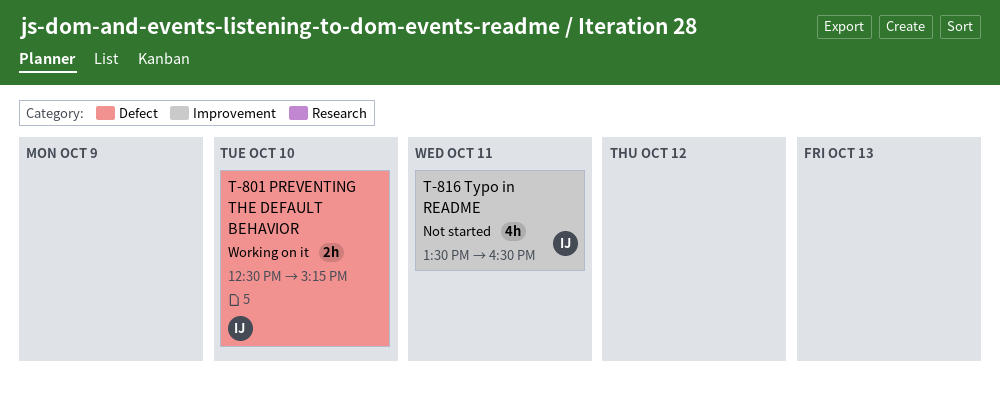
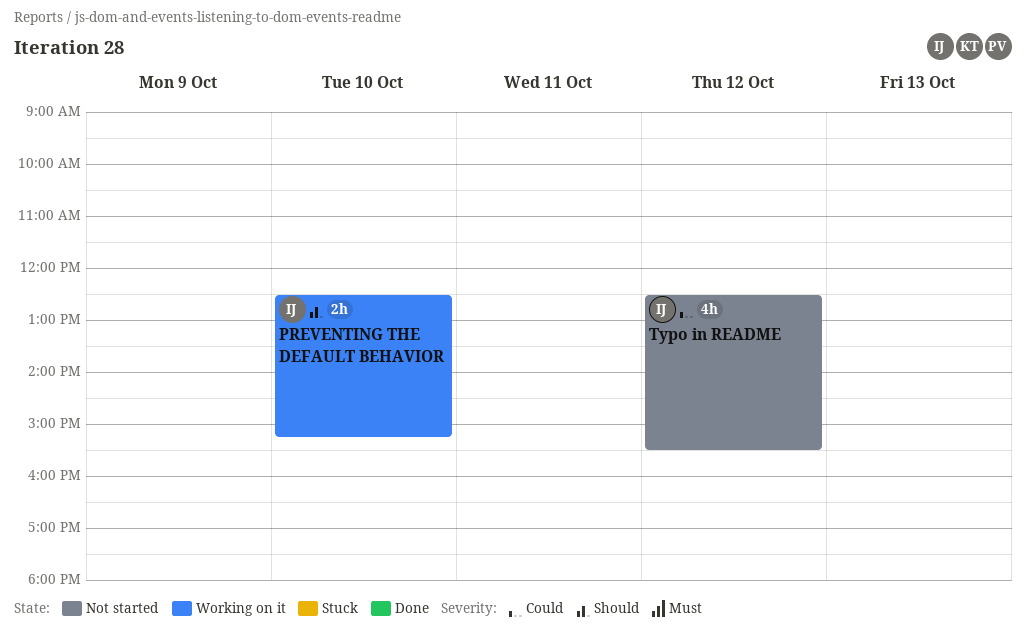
Typo in README, day: Oct 11 -> Oct 12
Typo in README, begins: 13:30 -> 12:30
Typo in README, ends: 16:30 -> 15:30

